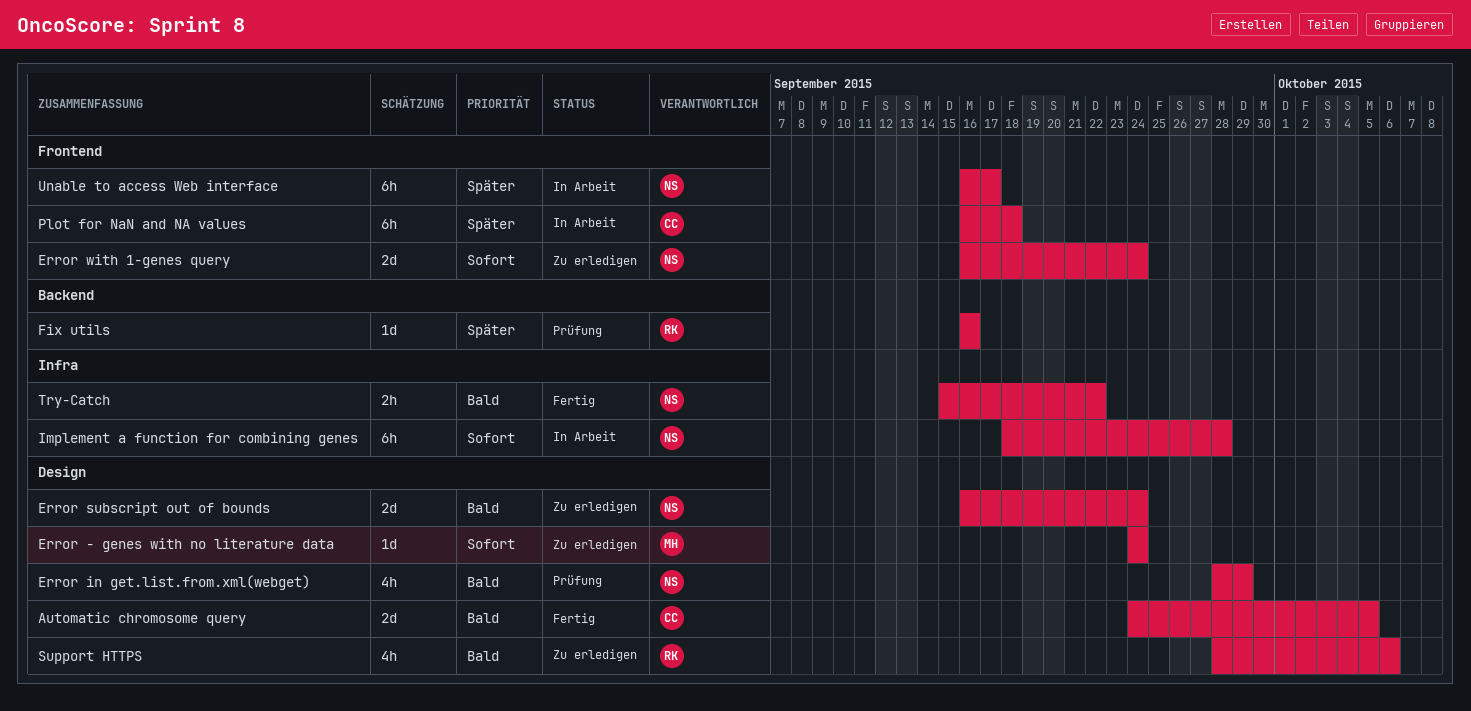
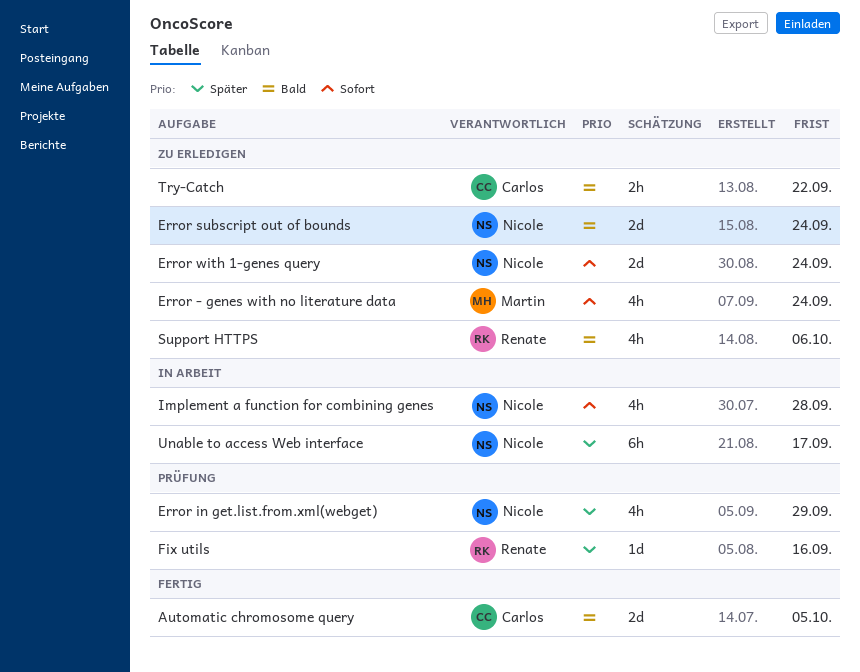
Error - genes with no literature data, estimate: 1d -> 4h
Error in get.list.from.xml(webget), priority: Bald -> Später
Implement a function for combining genes, estimate: 6h -> 4h
Plot for NaN and NA values: present -> none
Try-Catch, status: Fertig -> Zu erledigen
Try-Catch, owner: Nicole -> Carlos

